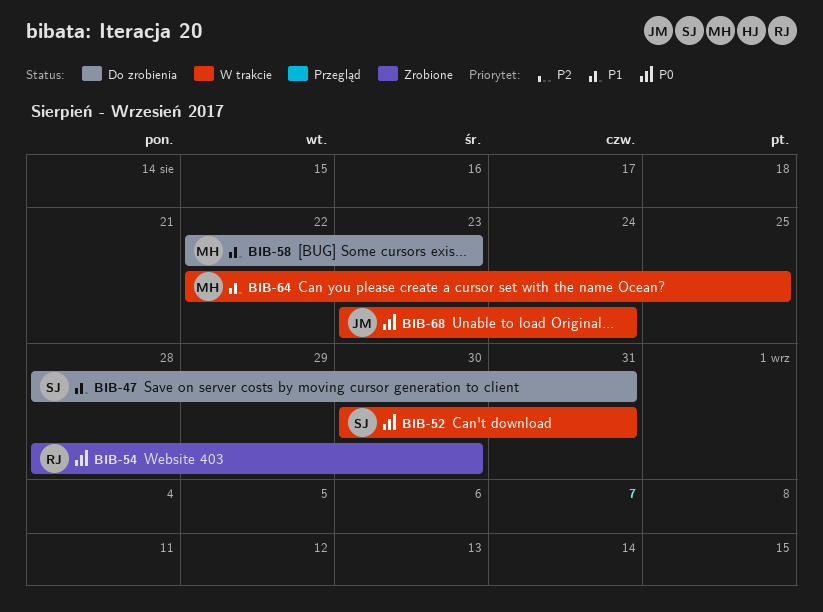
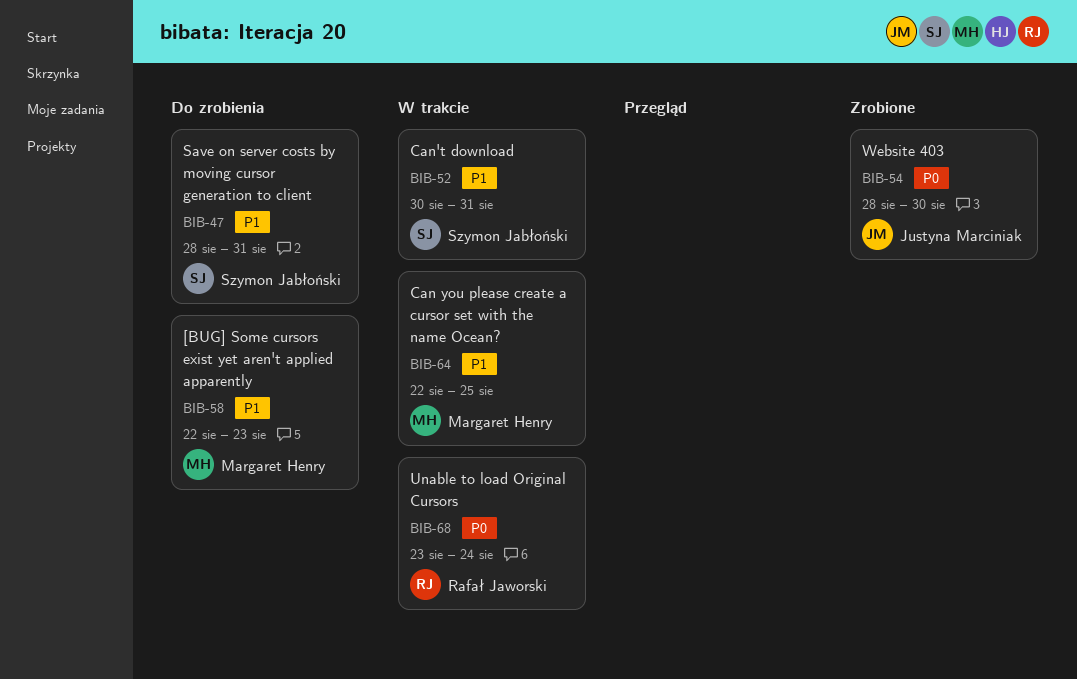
BIB-52, priority: P0 -> P1
BIB-54, owner: Rafał Jaworski -> Justyna Marciniak
BIB-68, owner: Justyna Marciniak -> Rafał Jaworski

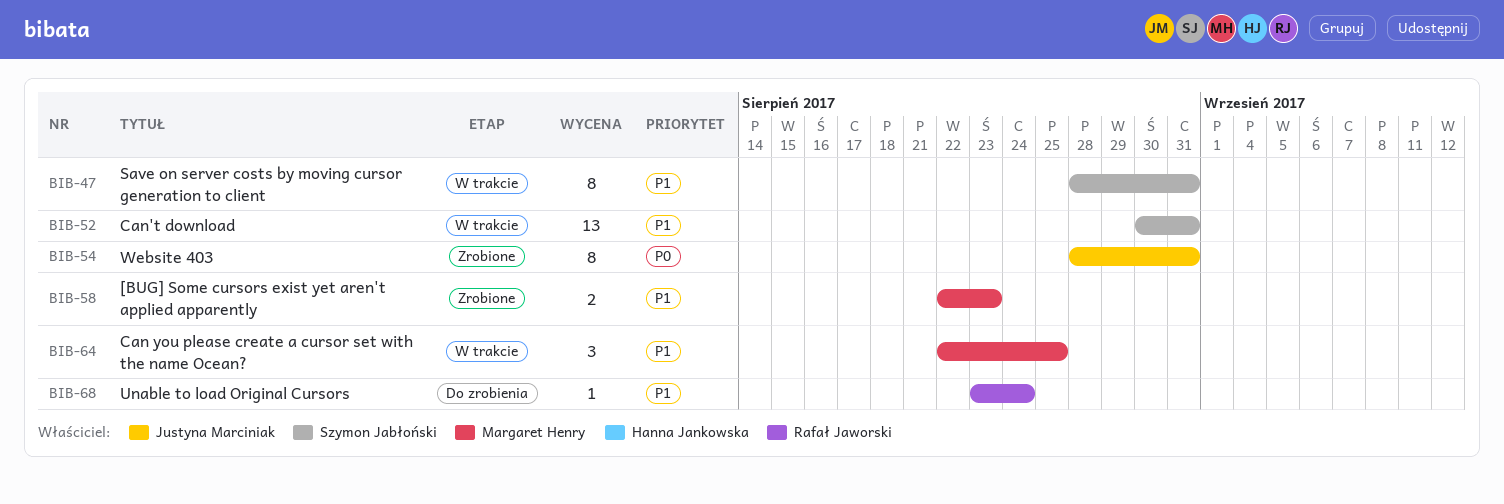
BIB-47, status: Do zrobienia -> W trakcie
BIB-54, due: Aug 30 -> Aug 31
BIB-58, status: Do zrobienia -> Zrobione
BIB-68, status: W trakcie -> Do zrobienia
BIB-68, priority: P0 -> P1

